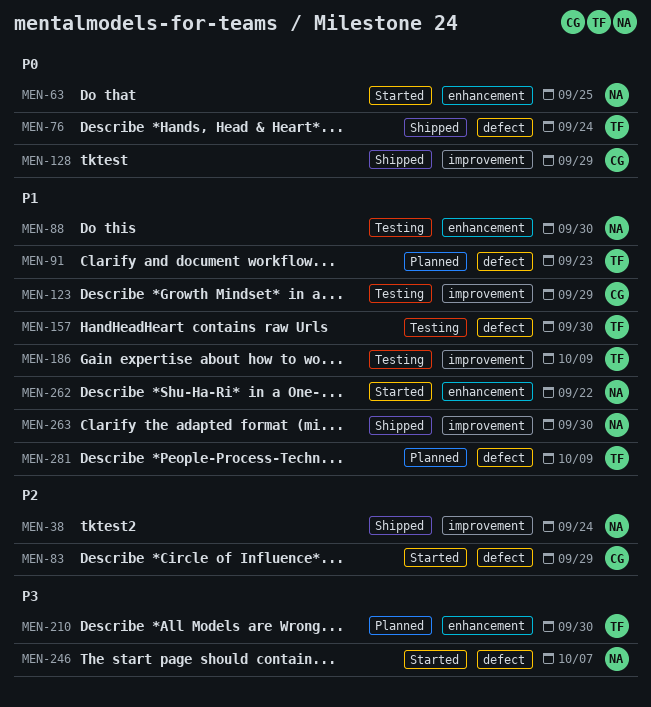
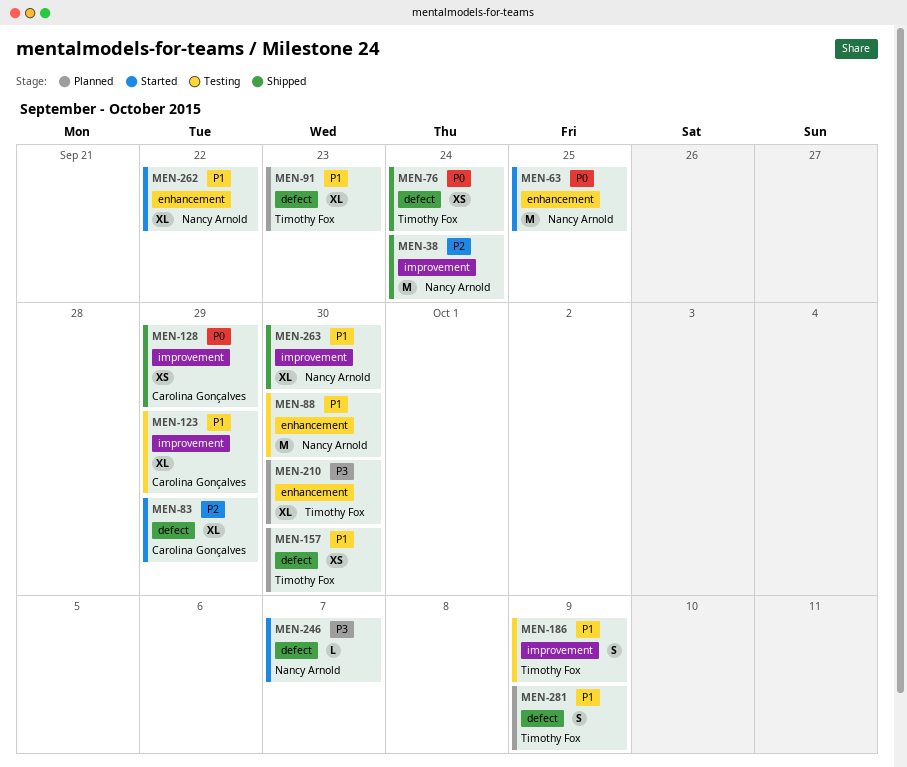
MEN-157, status: Testing -> Planned

